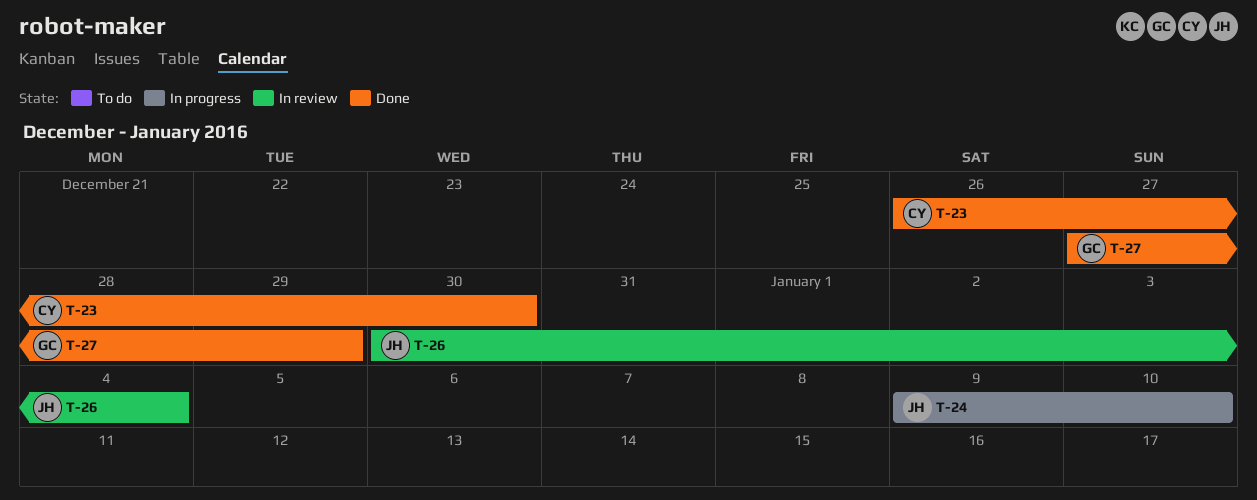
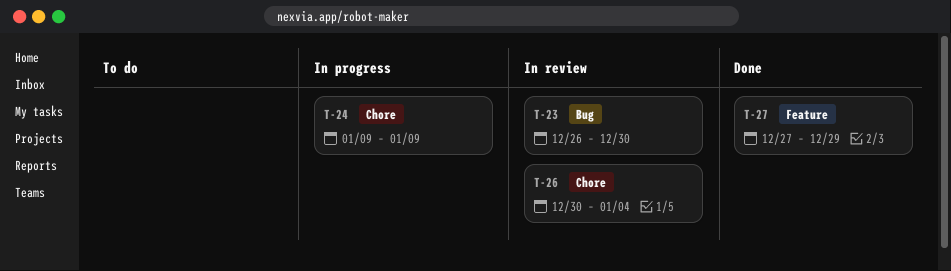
T-23, status: Done -> In review
T-24, due: Jan 10 -> Jan 9

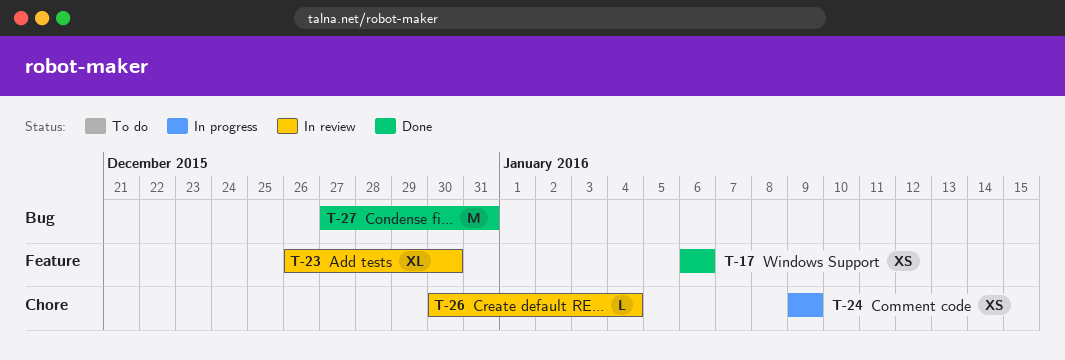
T-17: none -> present
T-23, label: Bug -> Feature
T-27, label: Feature -> Bug
T-27, due: Dec 29 -> Dec 31

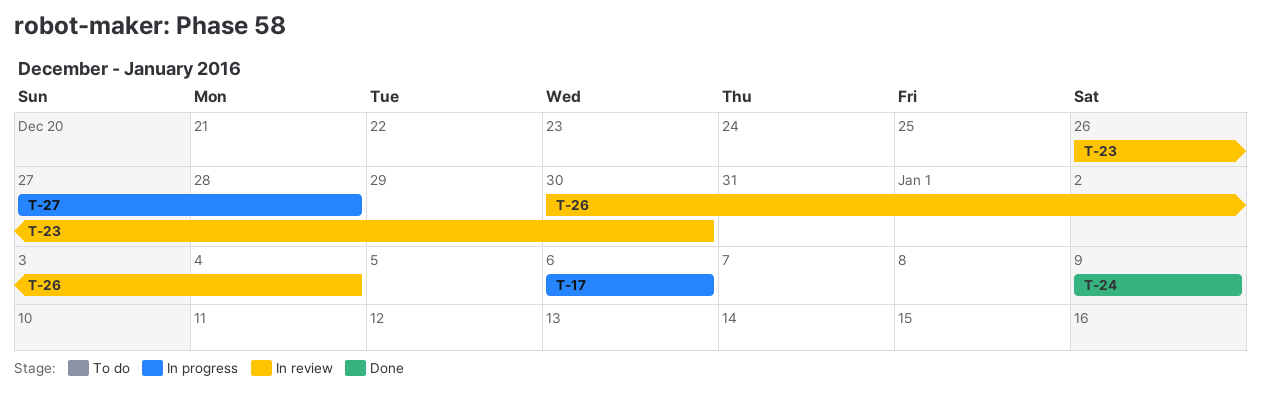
T-17, status: Done -> In progress
T-24, status: In progress -> Done
T-27, status: Done -> In progress
T-27, due: Dec 31 -> Dec 28

